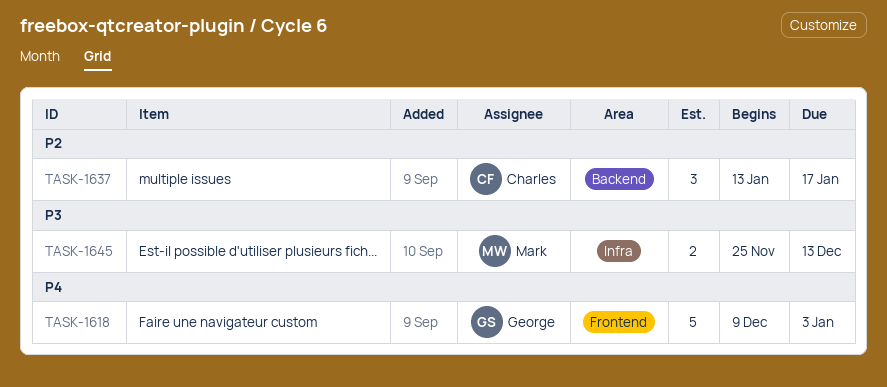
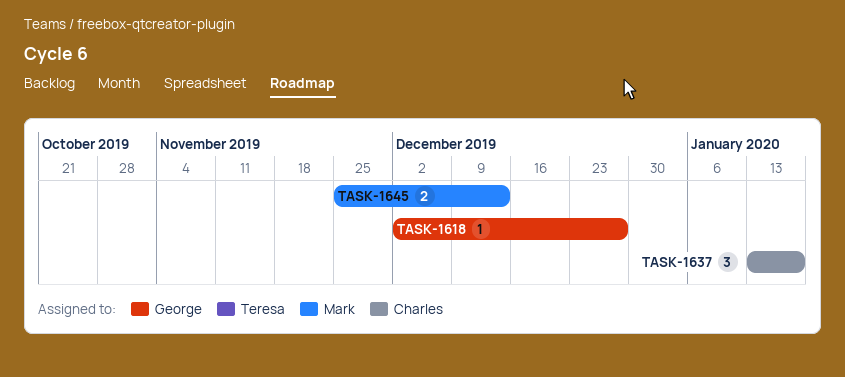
TASK-1618, estimate: 5 -> 1
TASK-1618, start: Dec 9 -> Dec 2
TASK-1618, due: Jan 3 -> Dec 27

